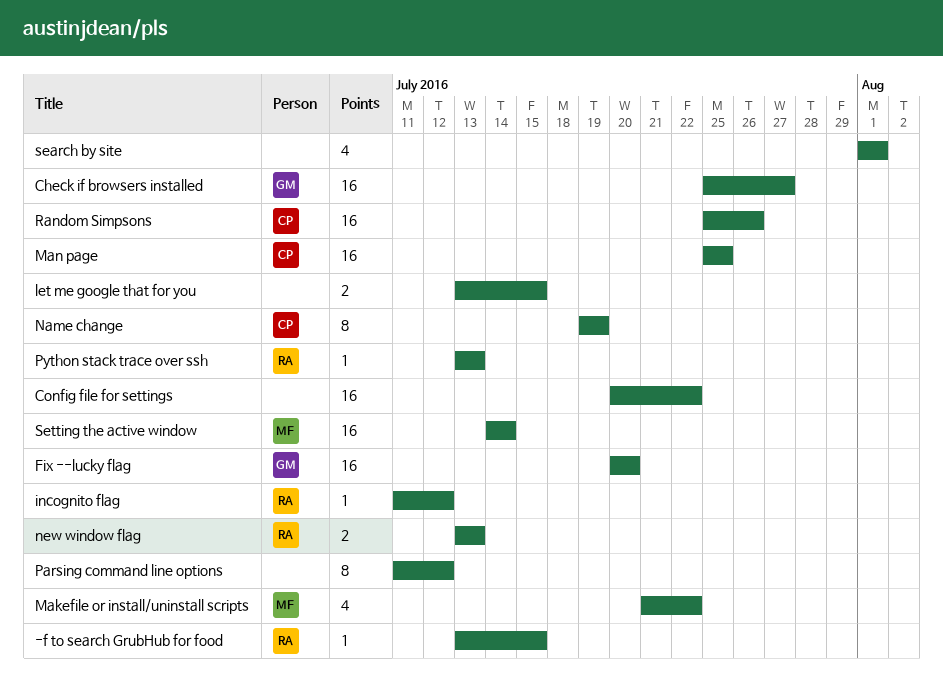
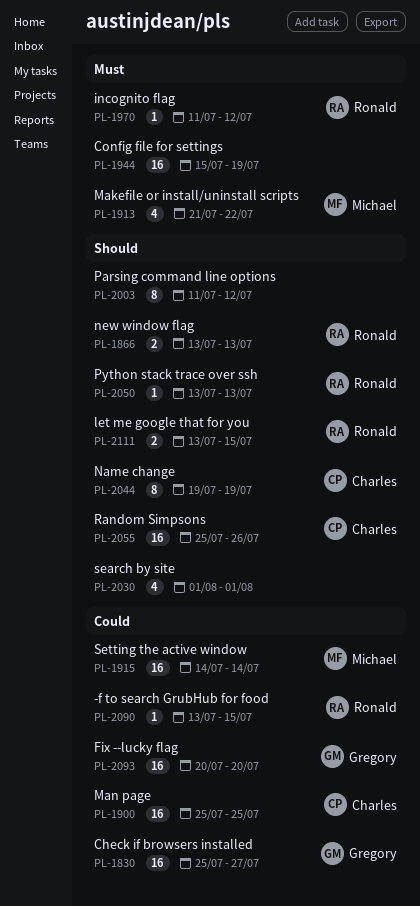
Config file for settings, start: Jul 20 -> Jul 15
Config file for settings, due: Jul 22 -> Jul 19
let me google that for you, owner: none -> Ronald

